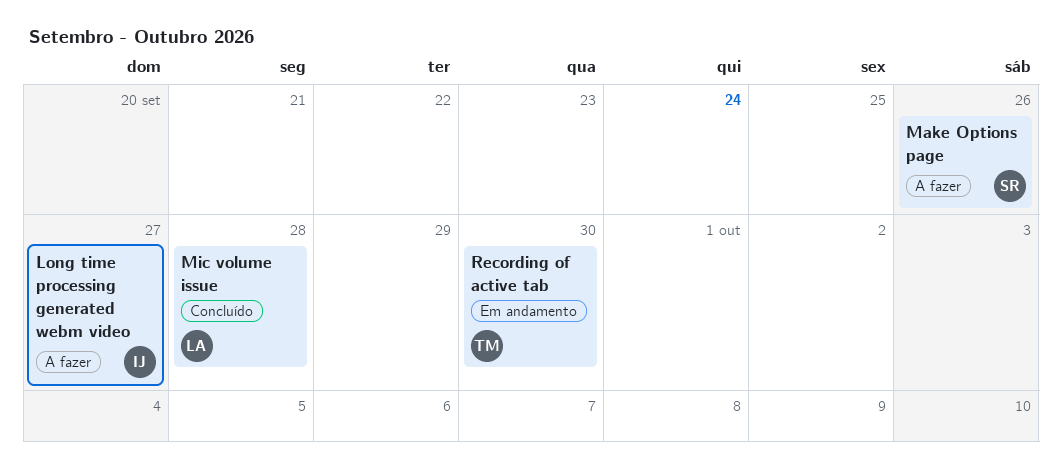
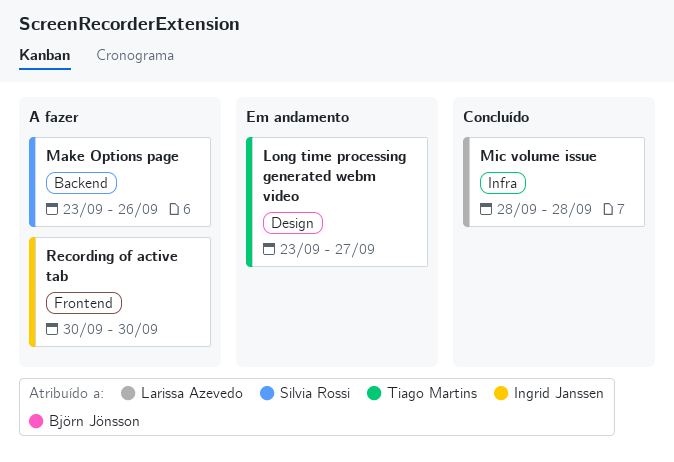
Long time processing generated webm video, status: A fazer -> Em andamento
Long time processing generated webm video, owner: Ingrid Janssen -> Tiago Martins
Recording of active tab, status: Em andamento -> A fazer
Recording of active tab, owner: Tiago Martins -> Ingrid Janssen

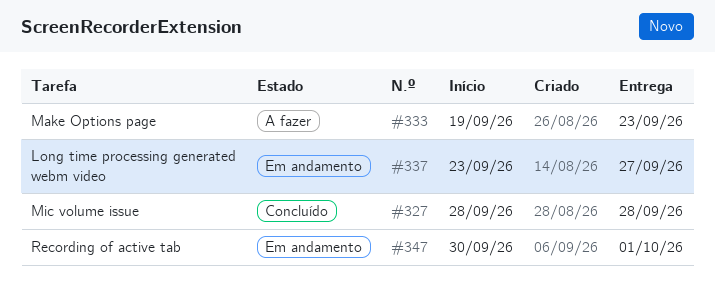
Make Options page, start: Sep 23 -> Sep 19
Make Options page, due: Sep 26 -> Sep 23
Recording of active tab, status: A fazer -> Em andamento
Recording of active tab, due: Sep 30 -> Oct 1

